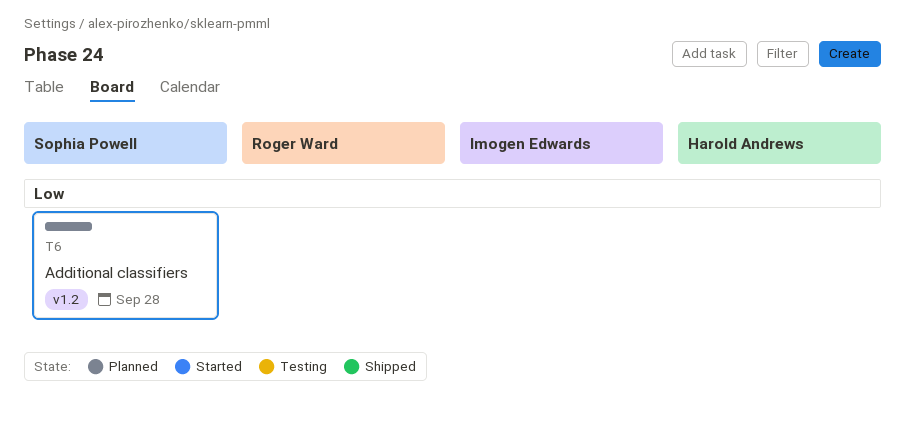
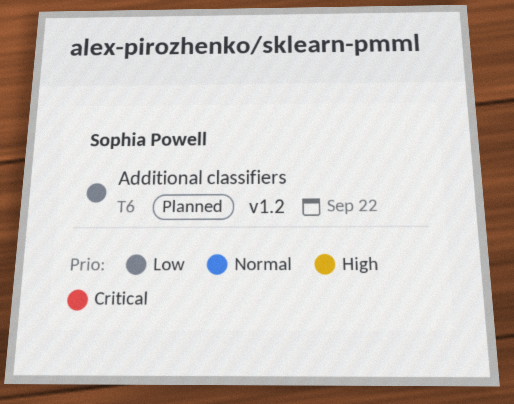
T6, due: Sep 28 -> Sep 22

